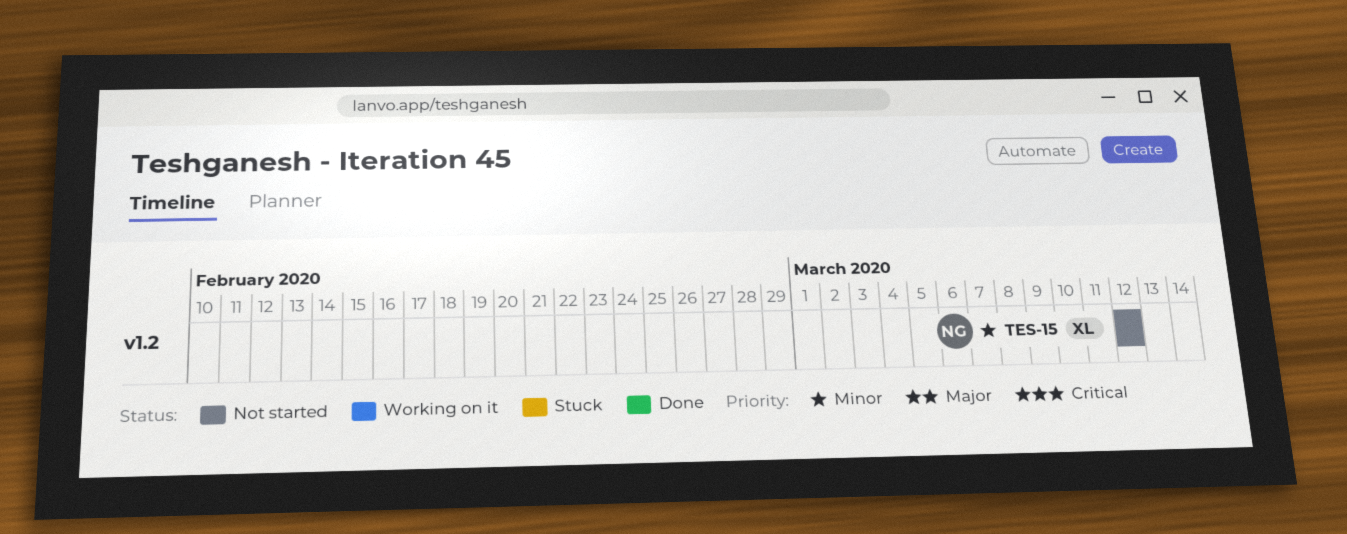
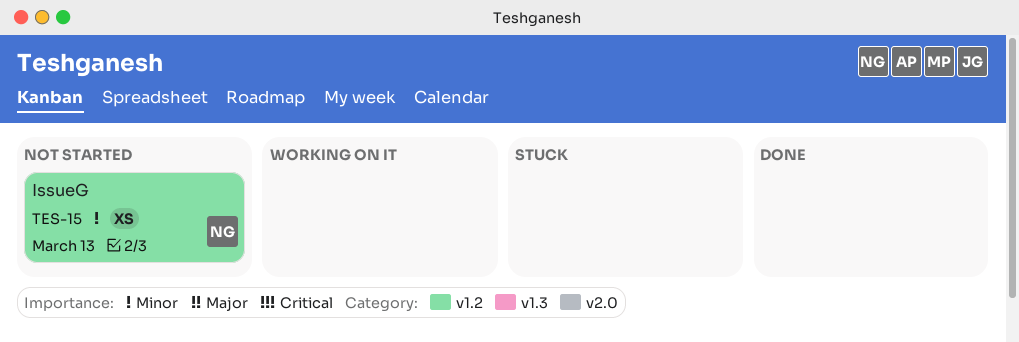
TES-15, estimate: XL -> XS
TES-15, due: Mar 12 -> Mar 13

